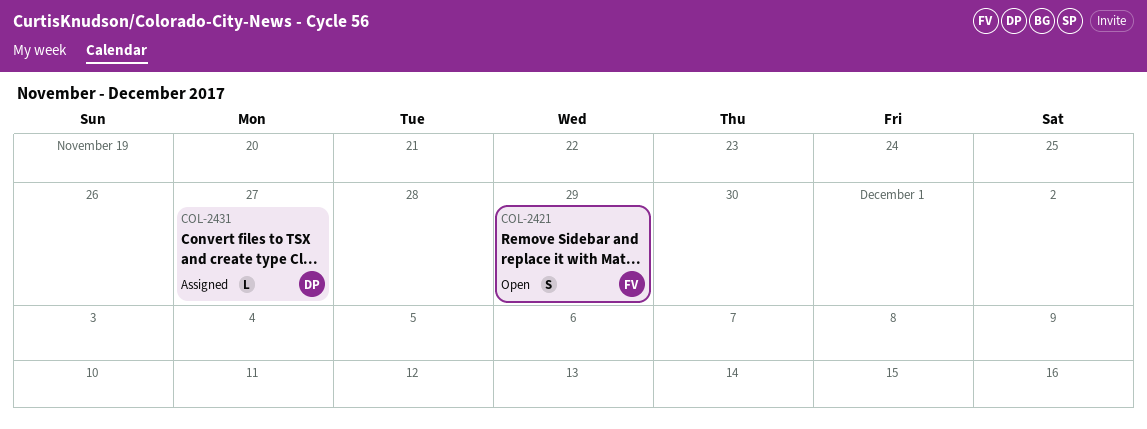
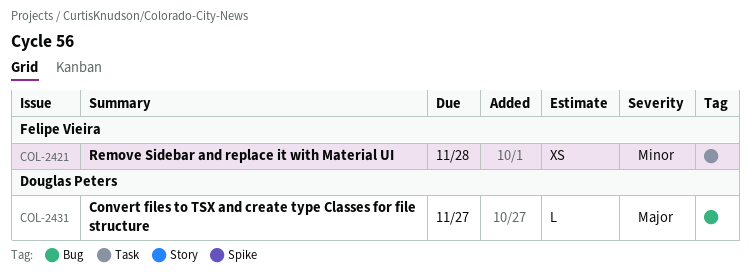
COL-2421, estimate: S -> XS
COL-2421, due: Nov 29 -> Nov 28

